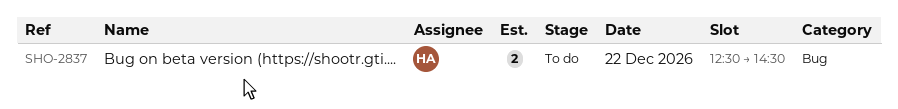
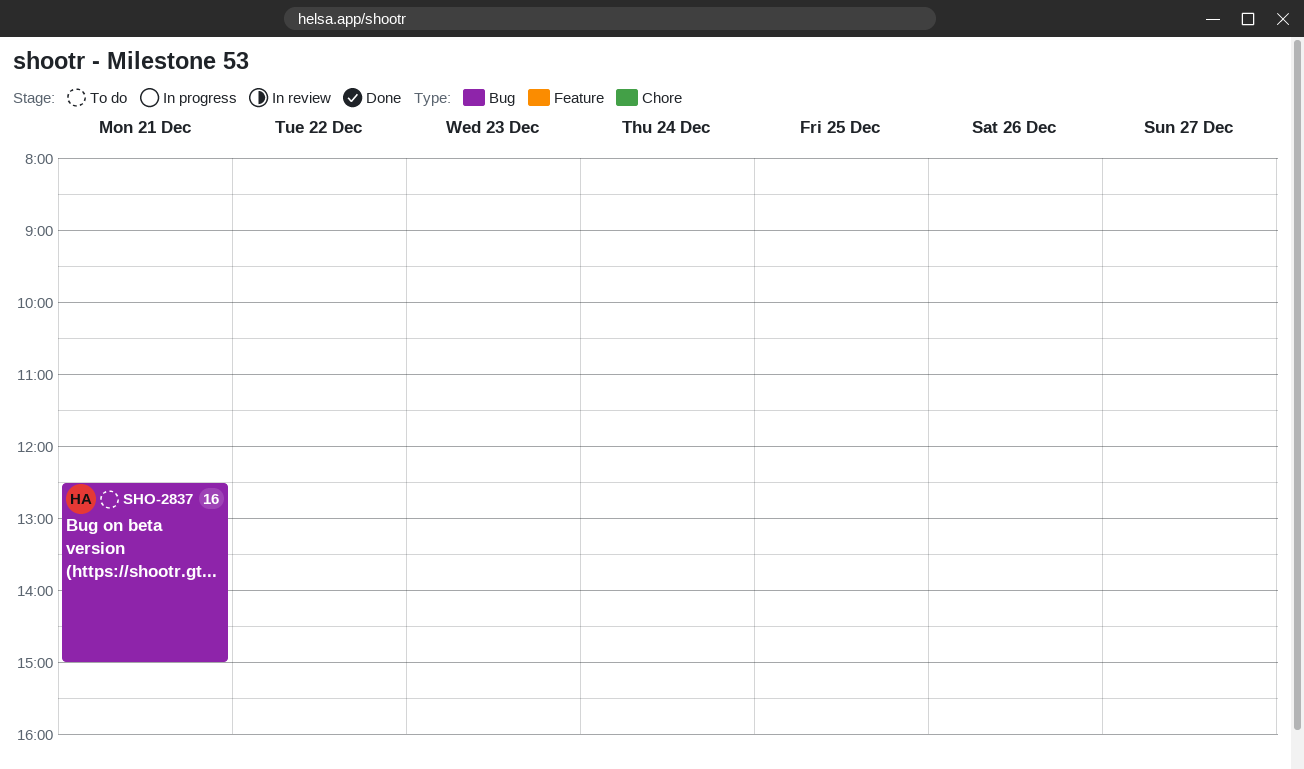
SHO-2837, estimate: 2 -> 16
SHO-2837, day: Dec 22 -> Dec 21
SHO-2837, ends: 14:30 -> 15:00

